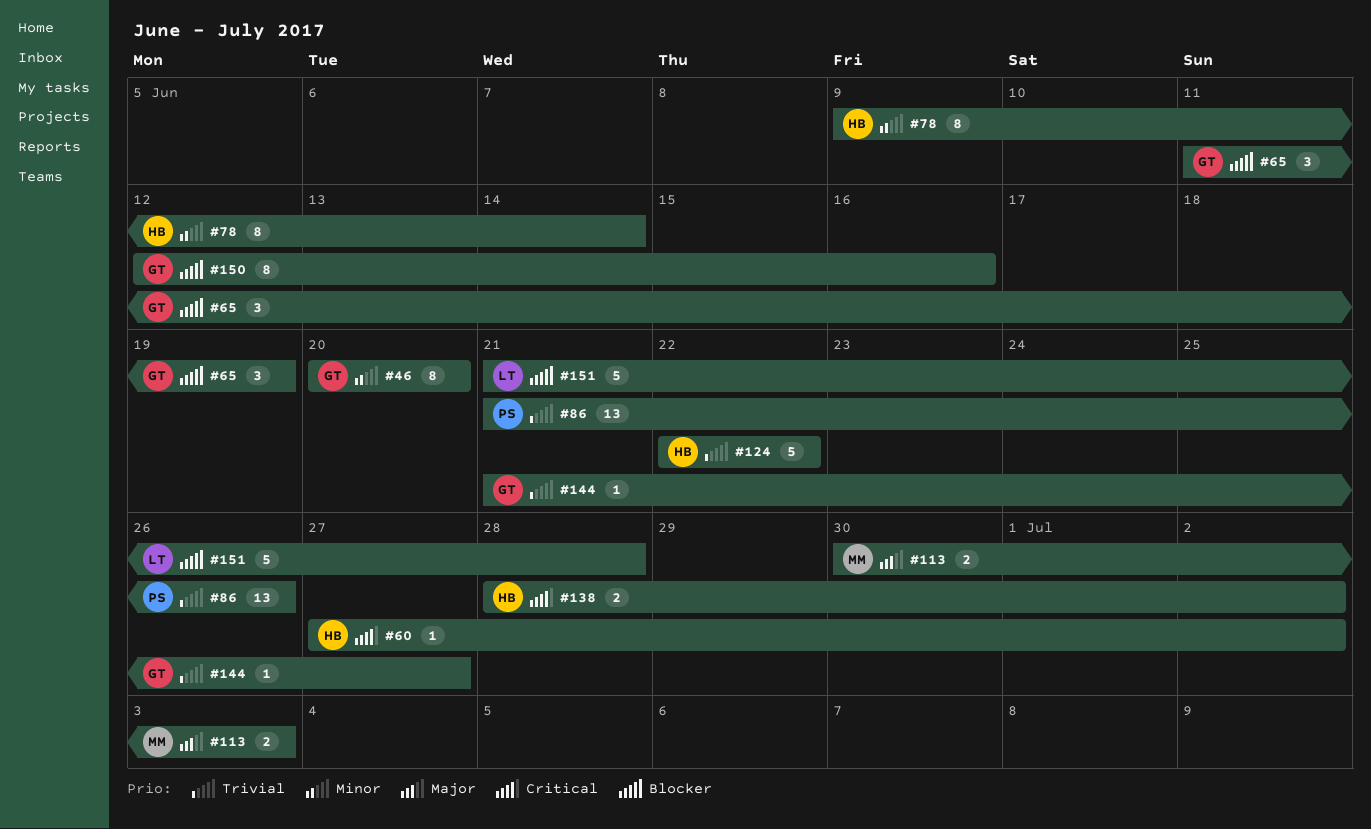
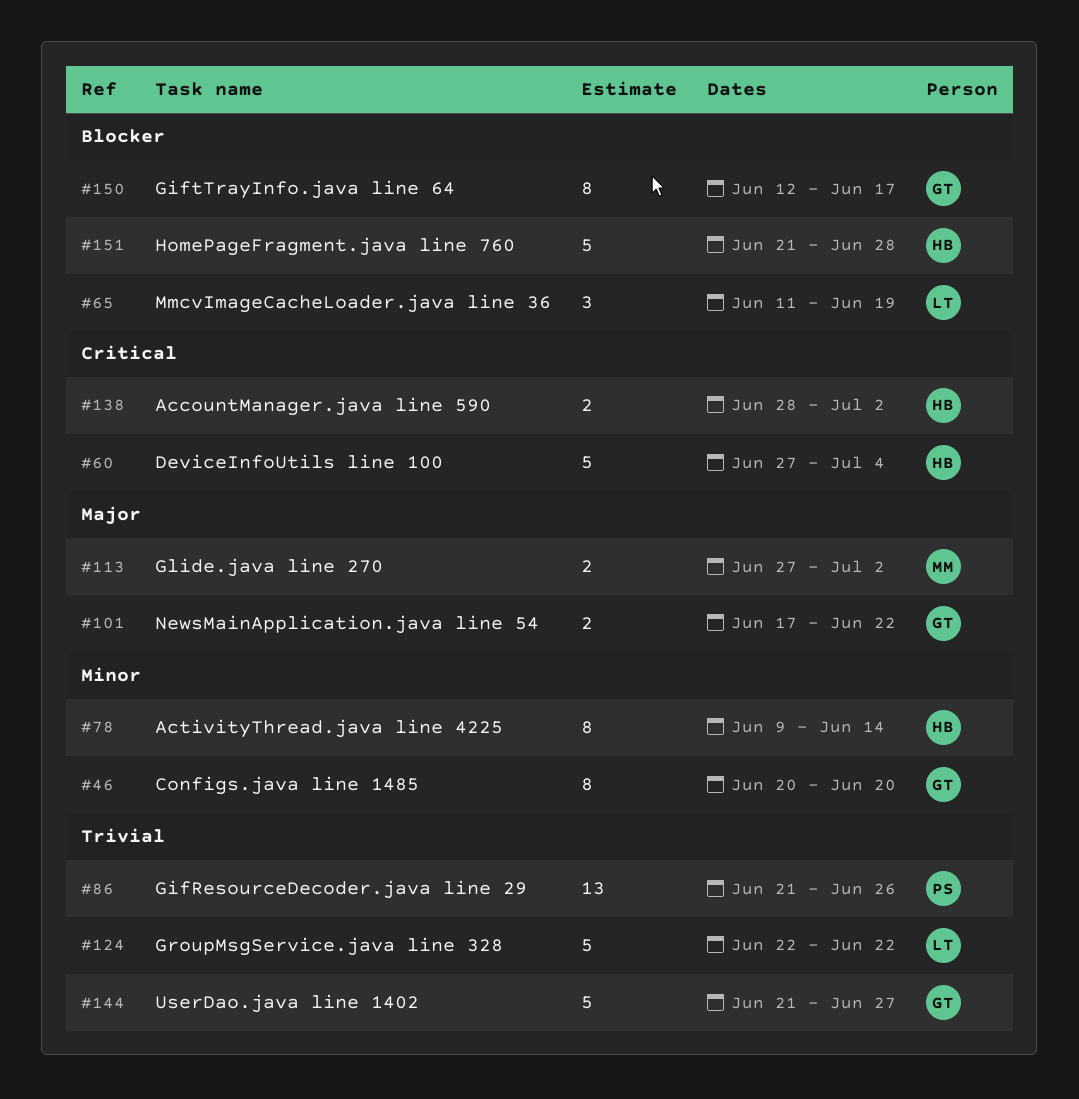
#60, estimate: 1 -> 5
#60, due: Jul 2 -> Jul 4
#65, owner: GT -> LT
#101: none -> present
#113, start: Jun 30 -> Jun 27
#113, due: Jul 3 -> Jul 2
#124, owner: HB -> LT
#144, estimate: 1 -> 5
#150, due: Jun 16 -> Jun 17
#151, owner: LT -> HB

